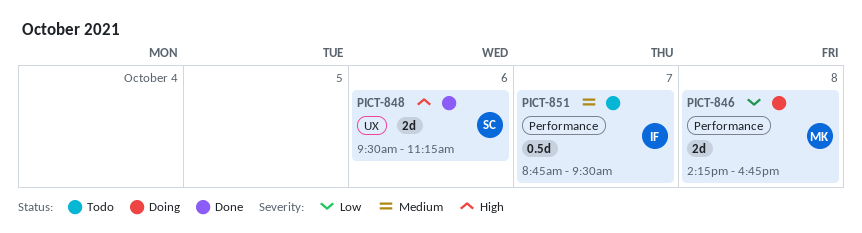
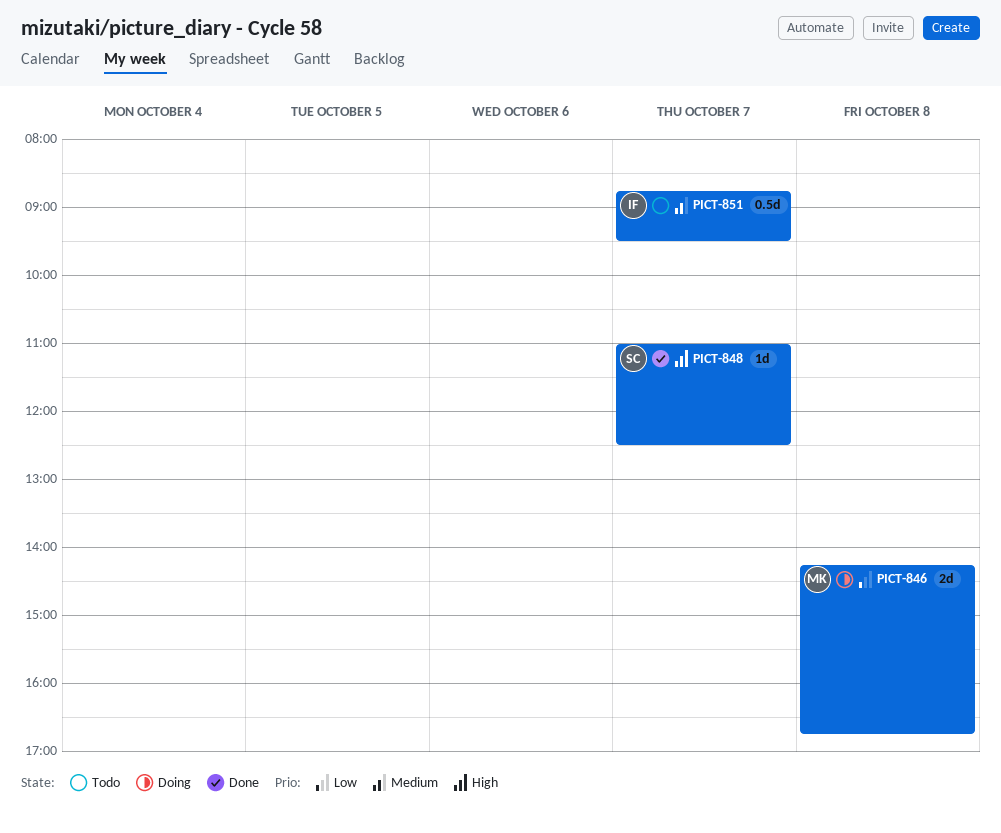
PICT-848, estimate: 2d -> 1d
PICT-848, day: Oct 6 -> Oct 7
PICT-848, begins: 09:30 -> 11:00
PICT-848, ends: 11:15 -> 12:30

